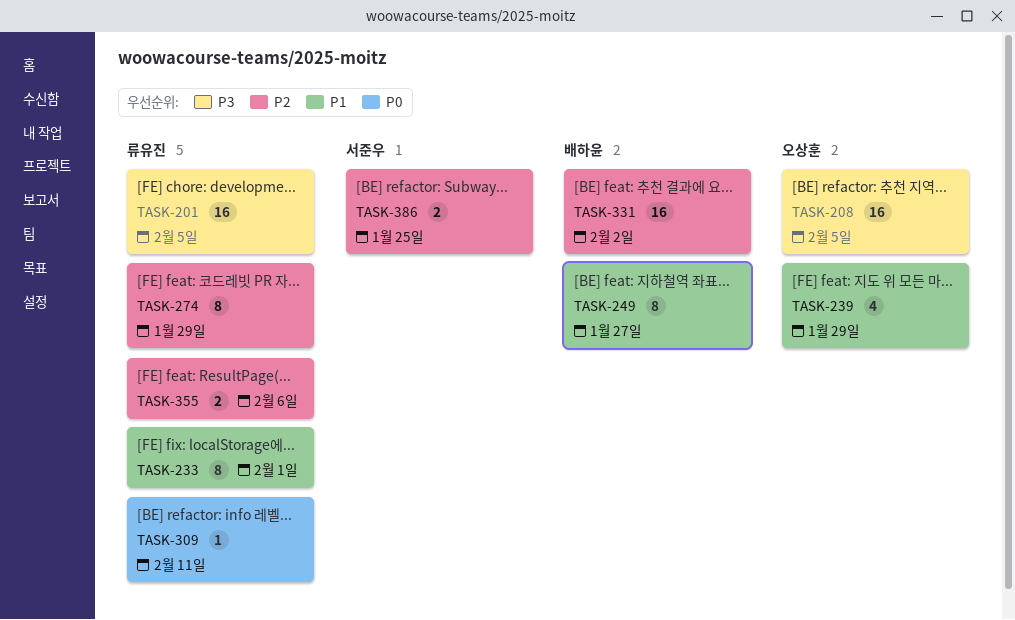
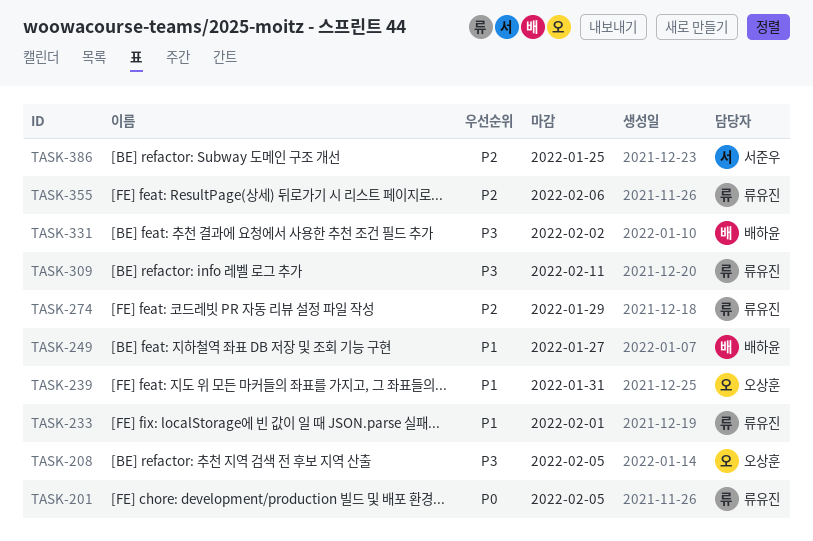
TASK-201, priority: P3 -> P0
TASK-239, due: Jan 29 -> Jan 31
TASK-309, priority: P0 -> P3
TASK-331, priority: P2 -> P3

